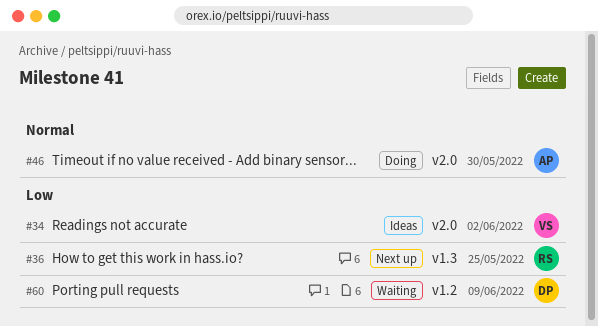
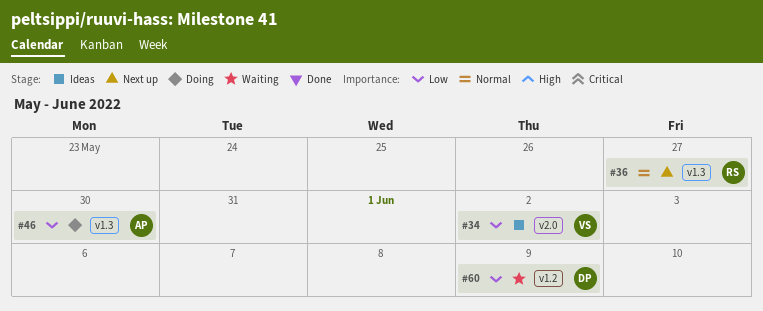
#36, priority: Low -> Normal
#36, due: May 25 -> May 27
#46, priority: Normal -> Low
#46, label: v2.0 -> v1.3

